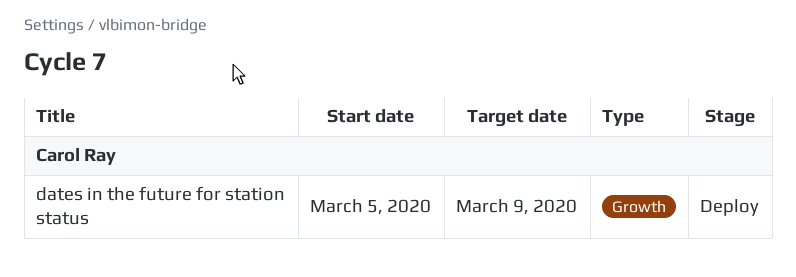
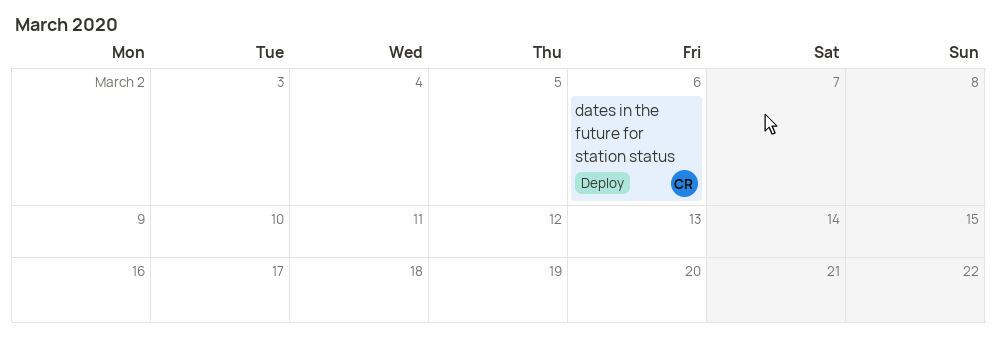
dates in the future for station status, due: Mar 9 -> Mar 6

